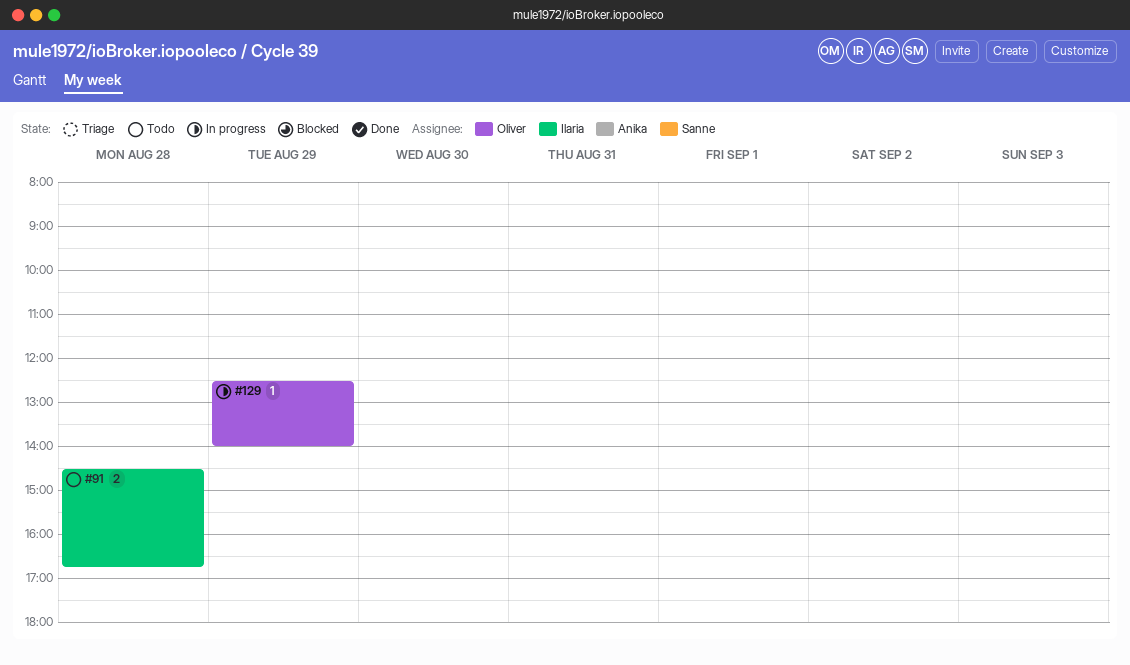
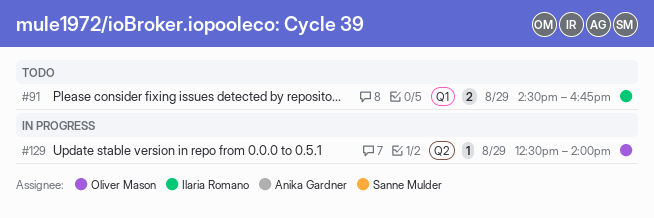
#91, day: Aug 28 -> Aug 29

